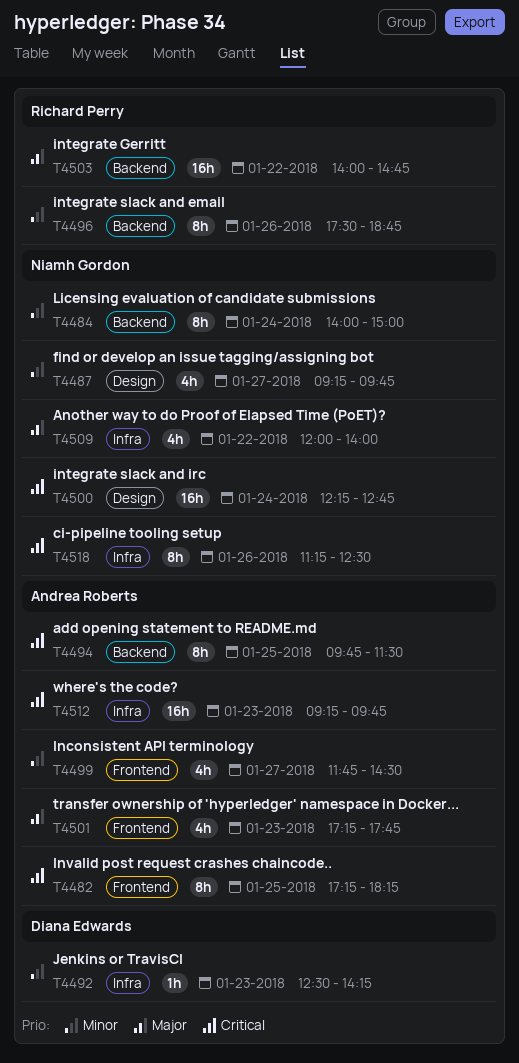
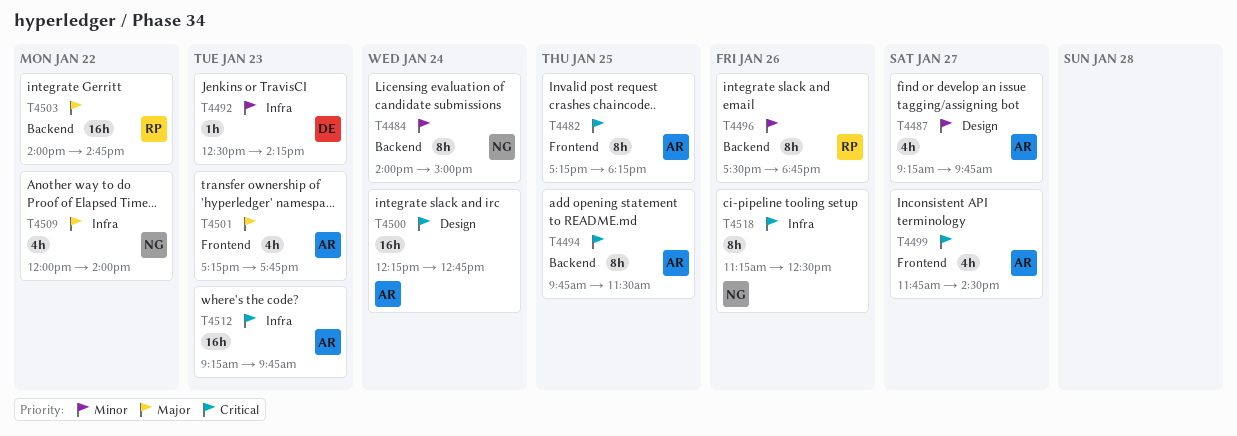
T4487, owner: Niamh Gordon -> Andrea Roberts
T4499, priority: Minor -> Critical
T4500, owner: Niamh Gordon -> Andrea Roberts

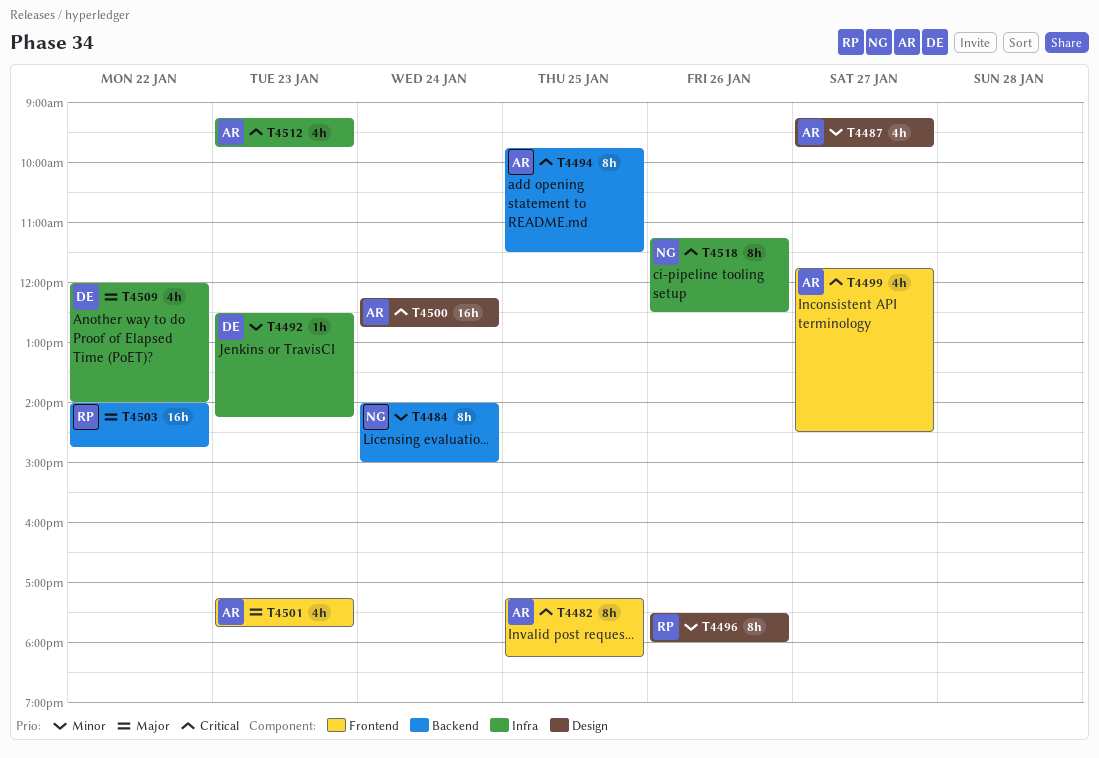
T4496, label: Backend -> Design
T4496, ends: 18:45 -> 18:00
T4509, owner: NG -> DE
T4512, estimate: 16h -> 4h

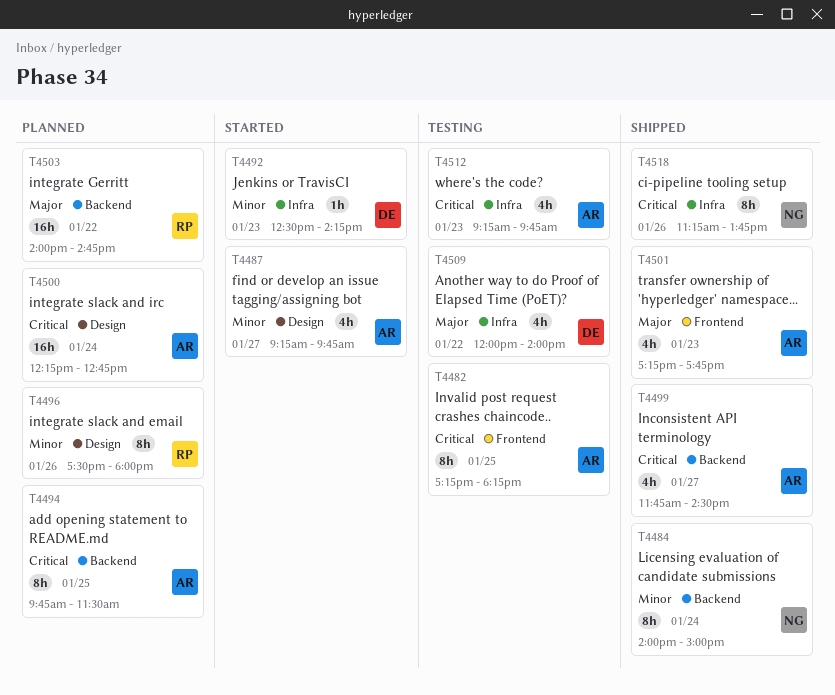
T4499, label: Frontend -> Backend
T4518, ends: 12:30 -> 13:45

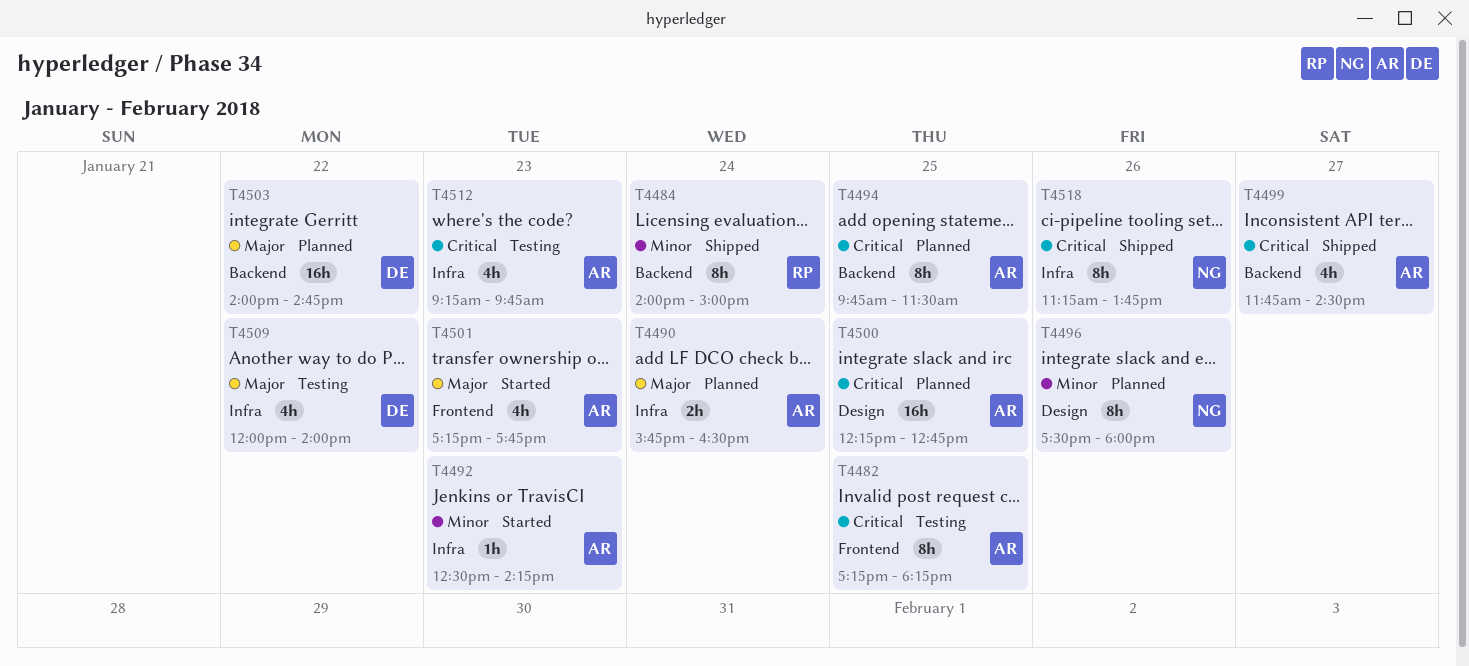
T4484, owner: NG -> RP
T4487: present -> none
T4490: none -> present
T4492, owner: DE -> AR
T4496, owner: RP -> NG
T4500, day: Jan 24 -> Jan 25
T4501, status: Shipped -> Started
T4503, owner: RP -> DE

